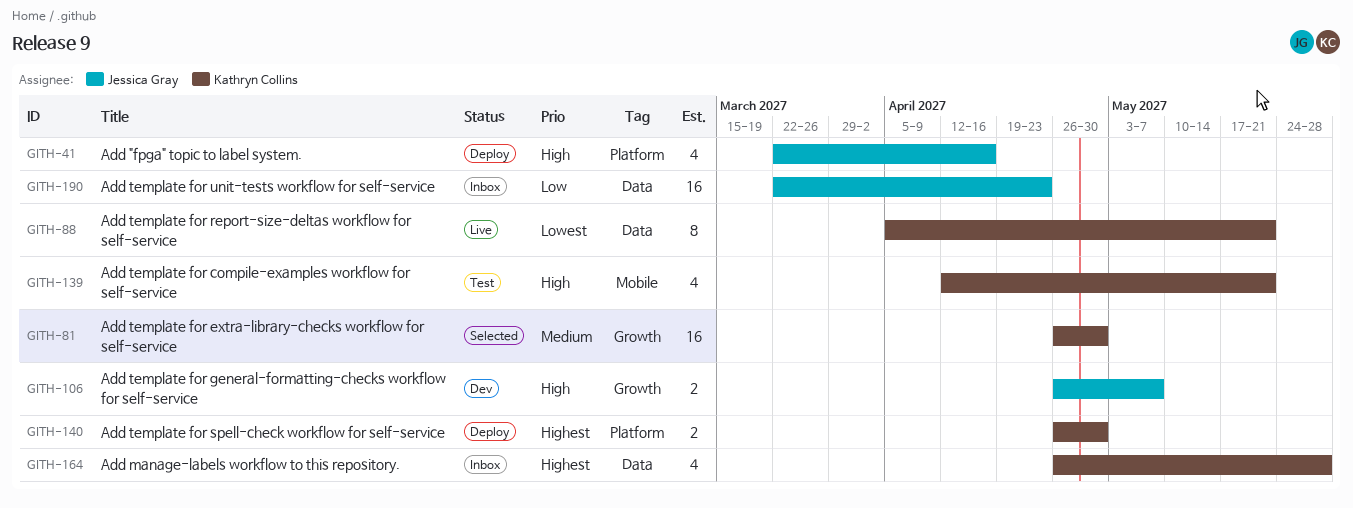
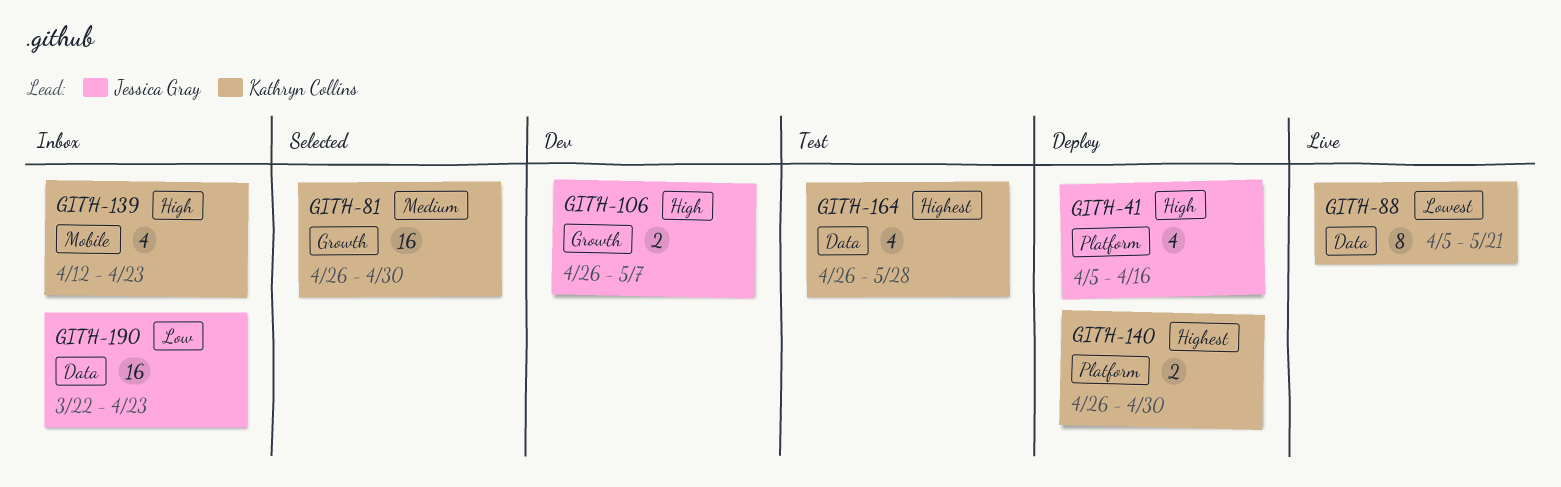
GITH-41, start: Mar 22 -> Apr 5
GITH-139, status: Test -> Inbox
GITH-139, due: May 21 -> Apr 23
GITH-164, status: Inbox -> Test

